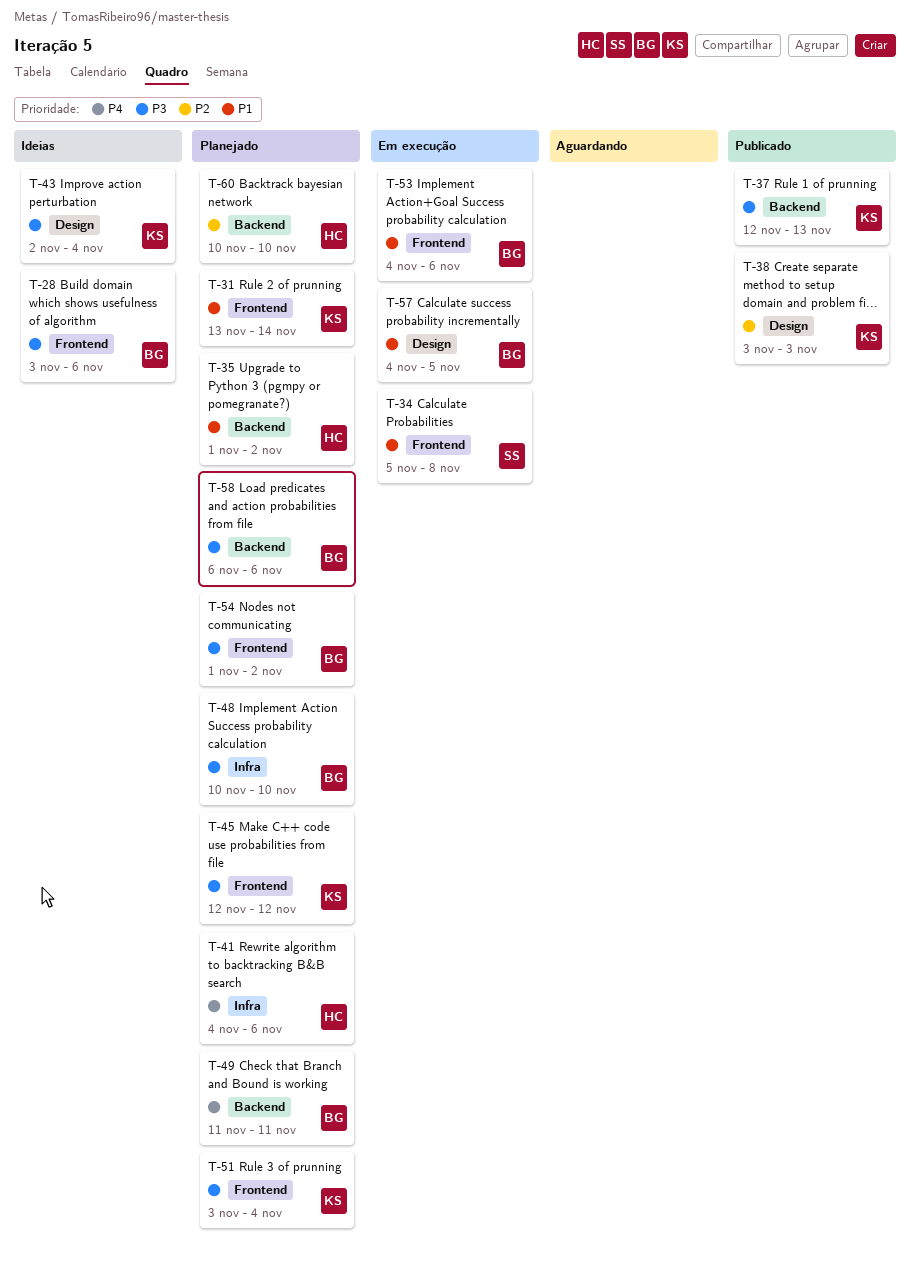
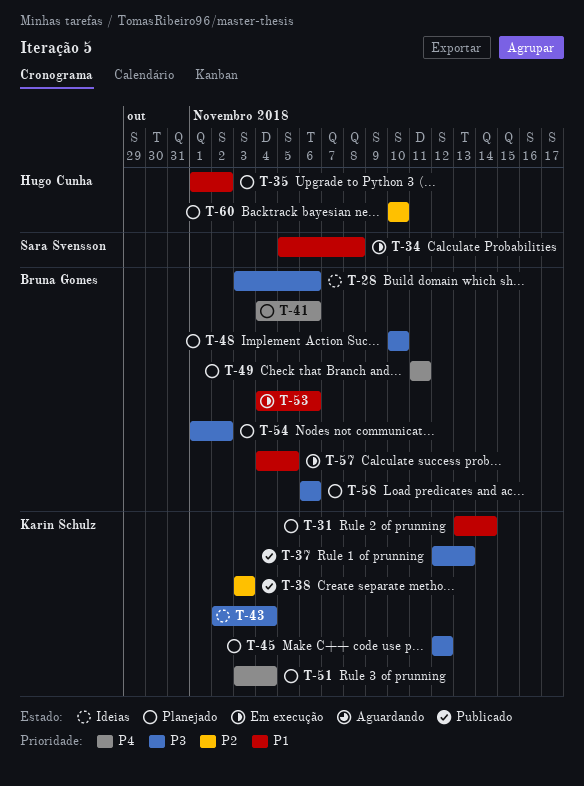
T-41, owner: Hugo Cunha -> Bruna Gomes
T-51, priority: P3 -> P4

